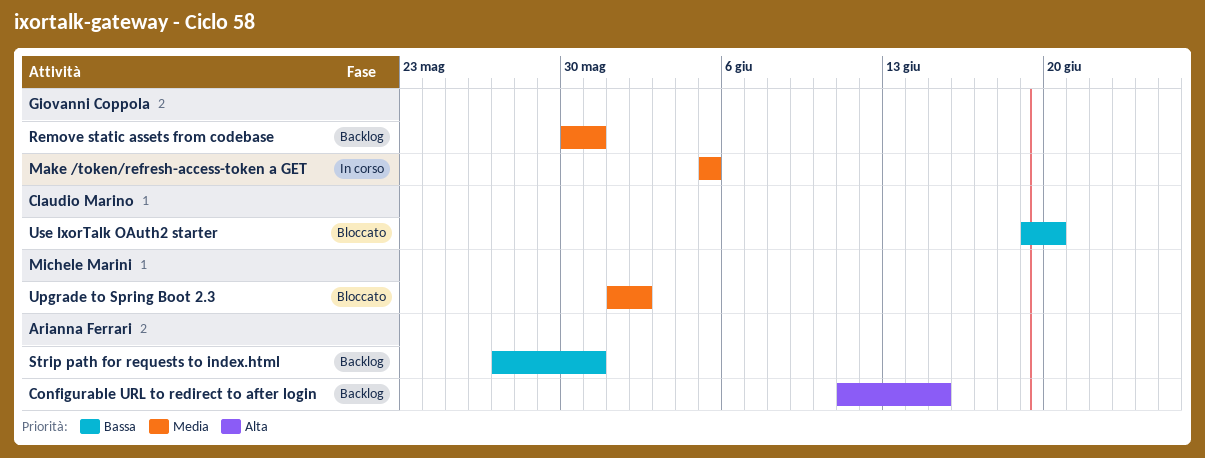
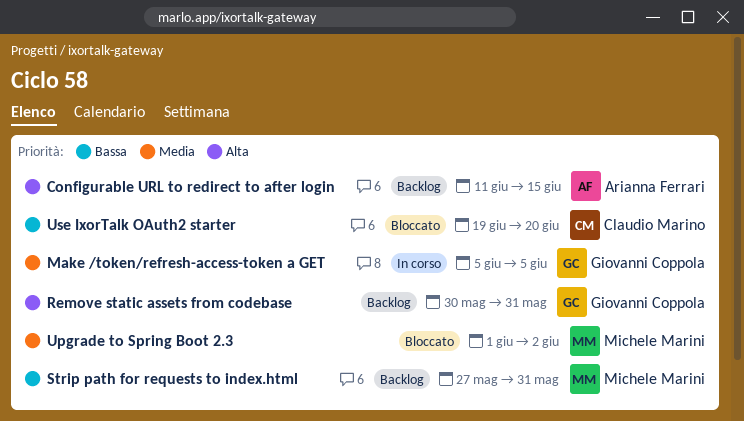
Remove static assets from codebase, priority: Media -> Alta
Strip path for requests to index.html, owner: Arianna Ferrari -> Michele Marini

